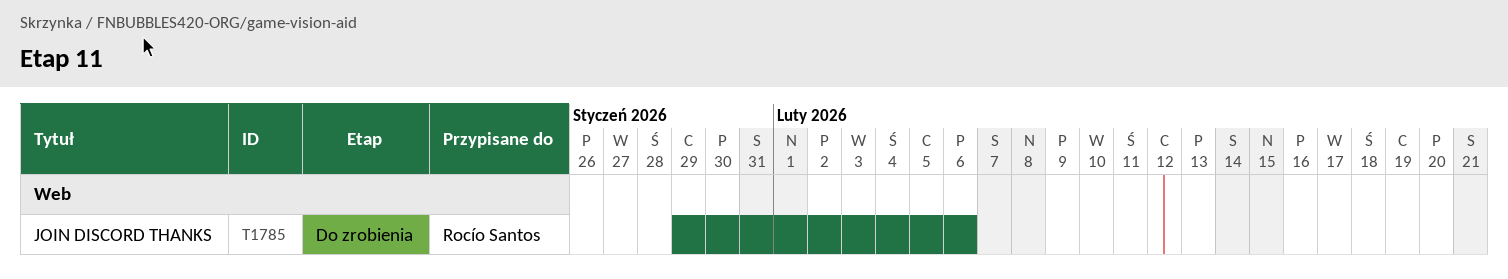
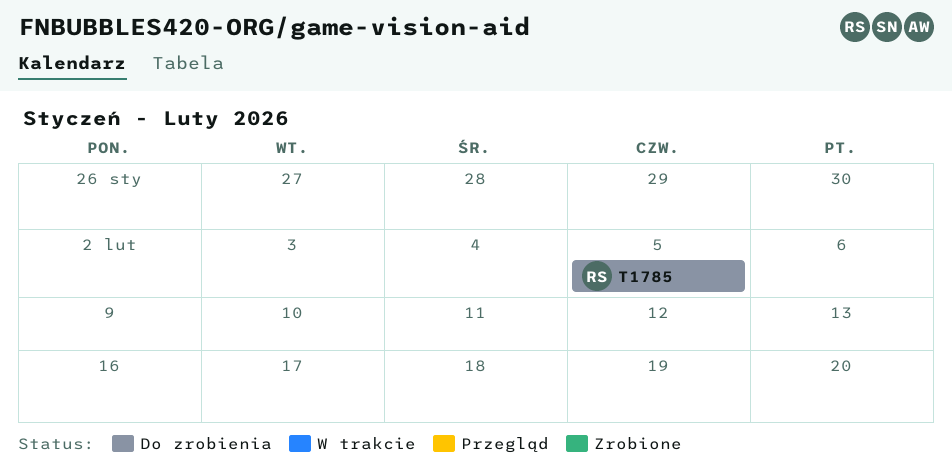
T1785, start: Jan 29 -> Feb 5
T1785, due: Feb 6 -> Feb 5

